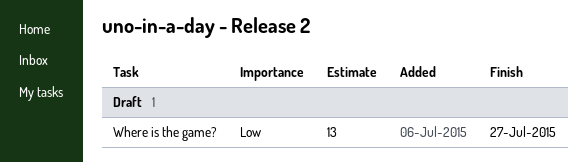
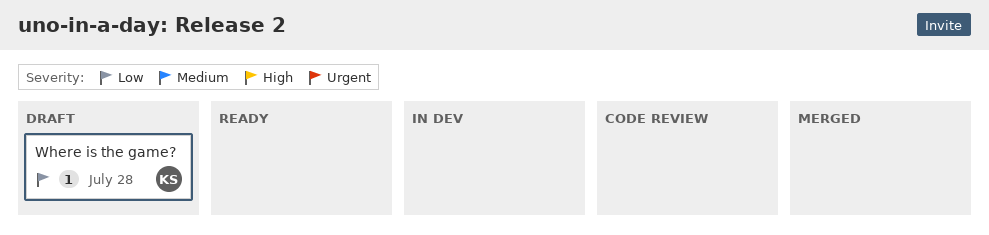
Where is the game?, estimate: 13 -> 1
Where is the game?, due: Jul 27 -> Jul 28

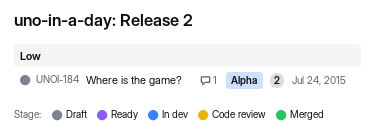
Where is the game?, estimate: 1 -> 2
Where is the game?, due: Jul 28 -> Jul 24

